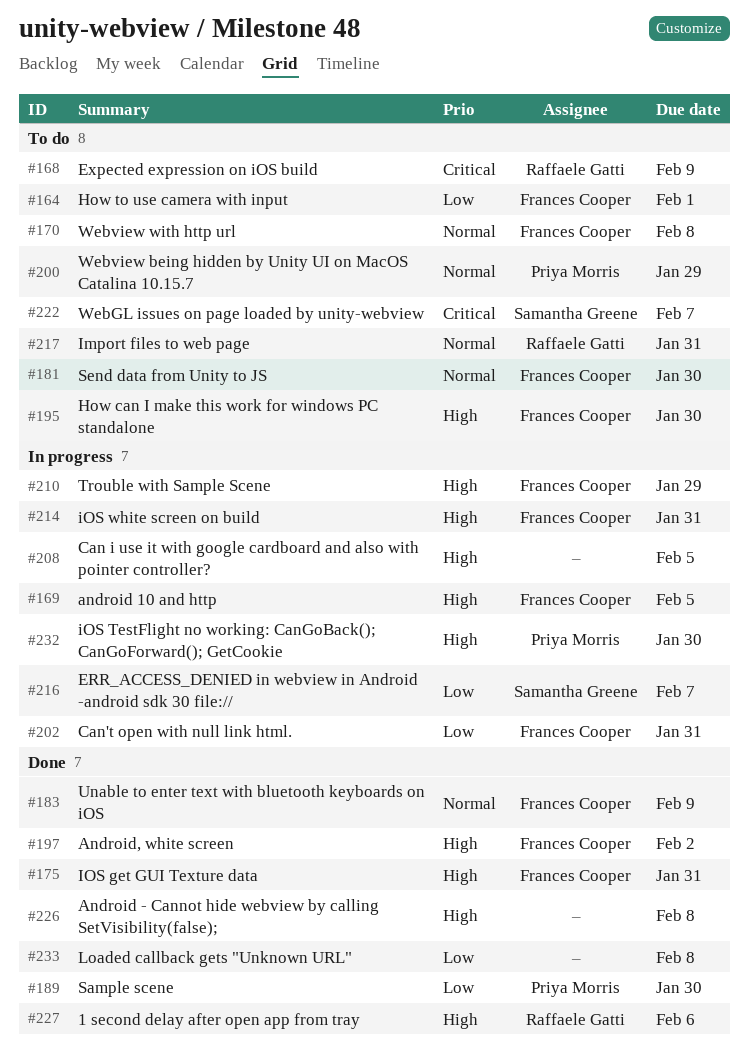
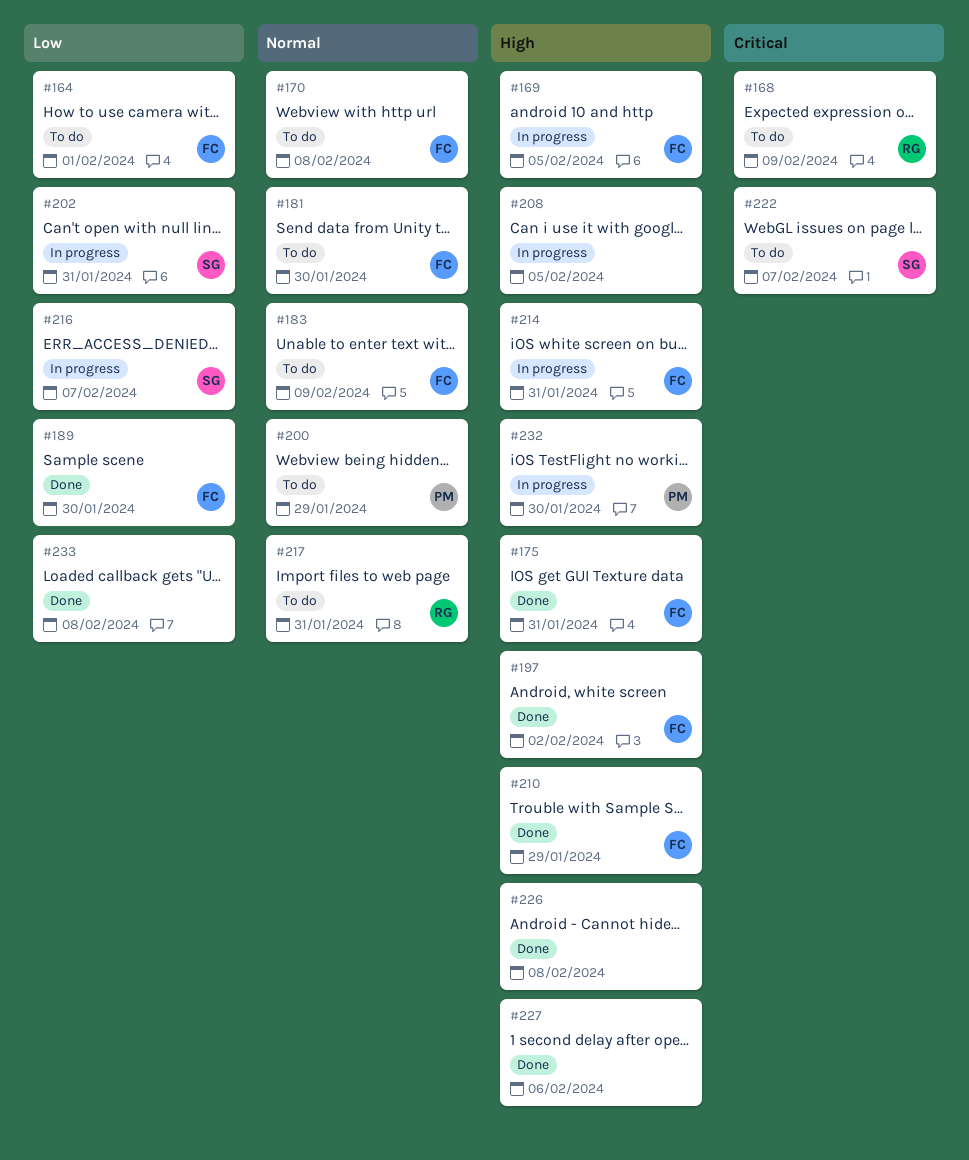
#183, status: Done -> To do
#189, owner: Priya Morris -> Frances Cooper
#195: present -> none
#202, owner: Frances Cooper -> Samantha Greene
#210, status: In progress -> Done
#227, owner: Raffaele Gatti -> none

